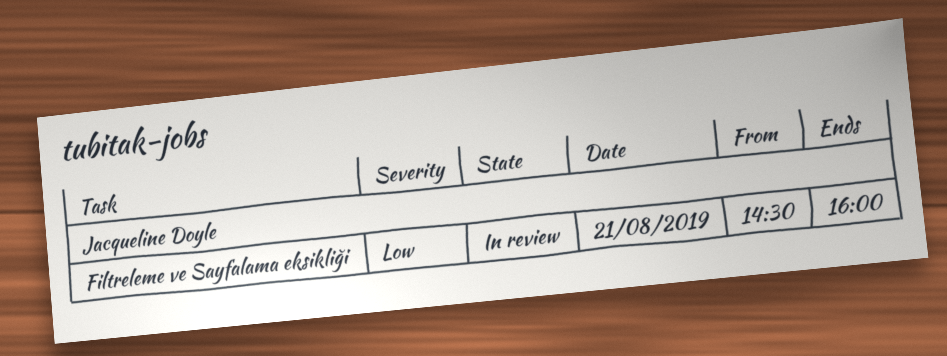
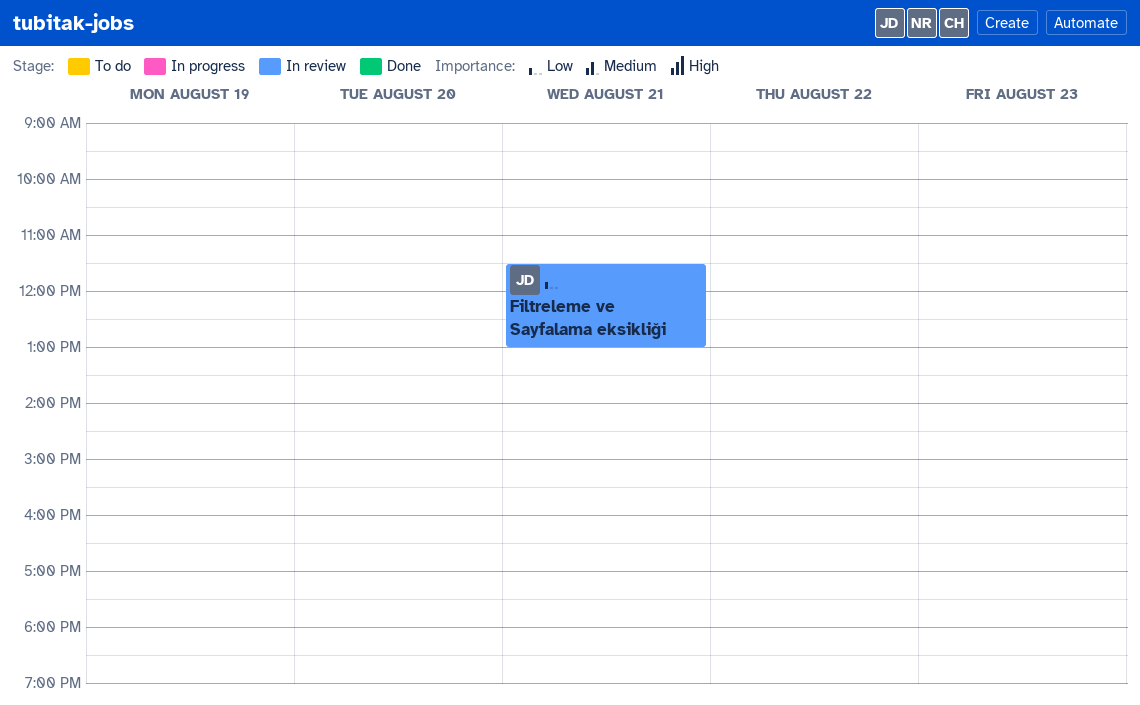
Filtreleme ve Sayfalama eksikliği, begins: 14:30 -> 11:30
Filtreleme ve Sayfalama eksikliği, ends: 16:00 -> 13:00

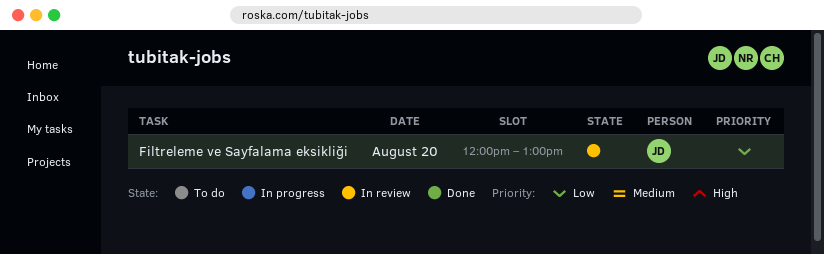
Filtreleme ve Sayfalama eksikliği, day: Aug 21 -> Aug 20
Filtreleme ve Sayfalama eksikliği, begins: 11:30 -> 12:00

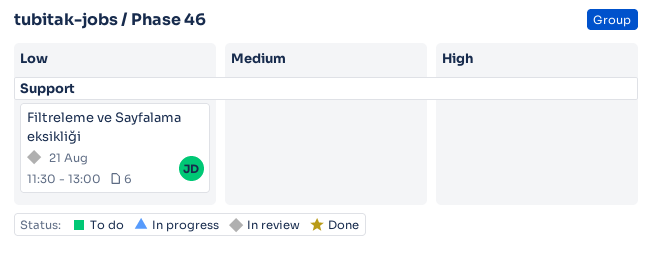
Filtreleme ve Sayfalama eksikliği, day: Aug 20 -> Aug 21
Filtreleme ve Sayfalama eksikliği, begins: 12:00 -> 11:30

